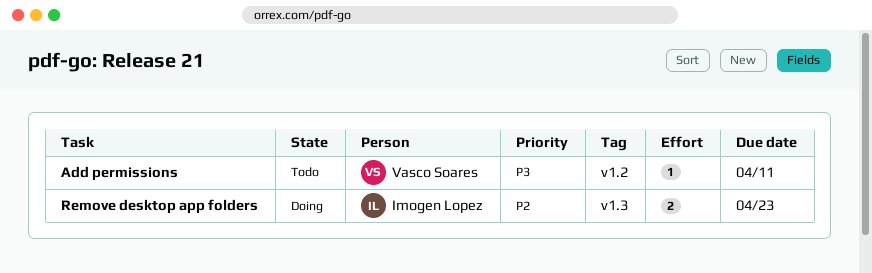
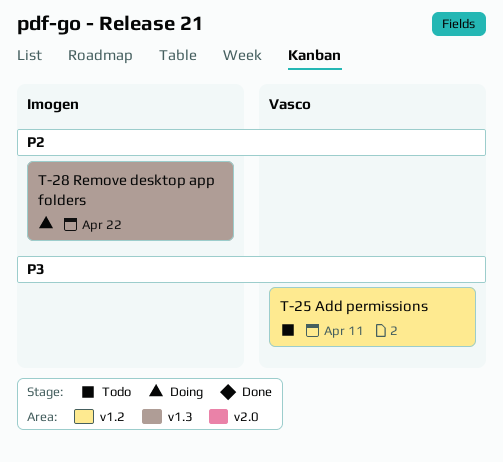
Remove desktop app folders, due: Apr 23 -> Apr 22

